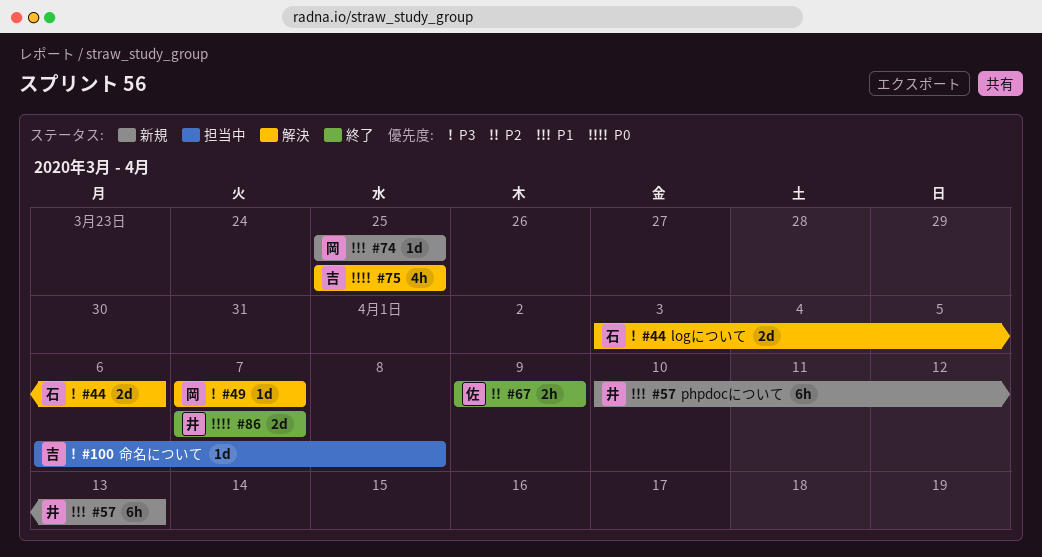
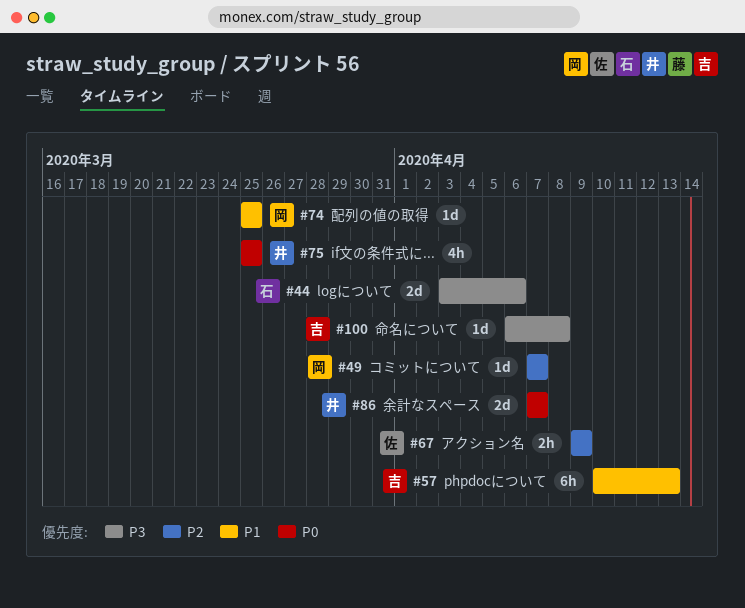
#49, priority: P3 -> P2
#57, owner: 井 -> 吉
#75, owner: 吉 -> 井

